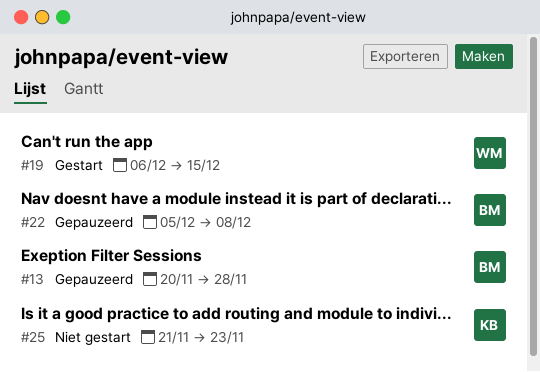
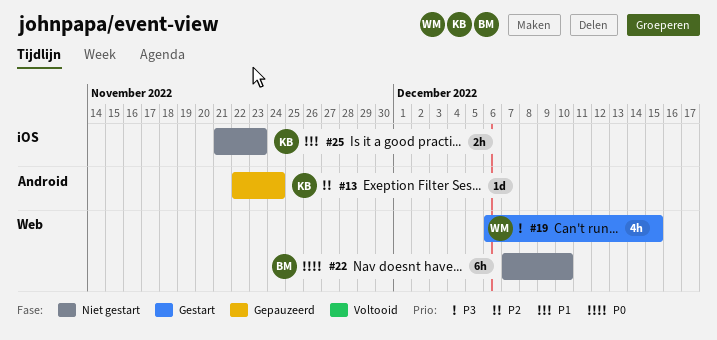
#13, owner: BM -> KB
#13, start: Nov 20 -> Nov 22
#13, due: Nov 28 -> Nov 24
#22, status: Gepauzeerd -> Niet gestart
#22, start: Dec 5 -> Dec 7
#22, due: Dec 8 -> Dec 10

